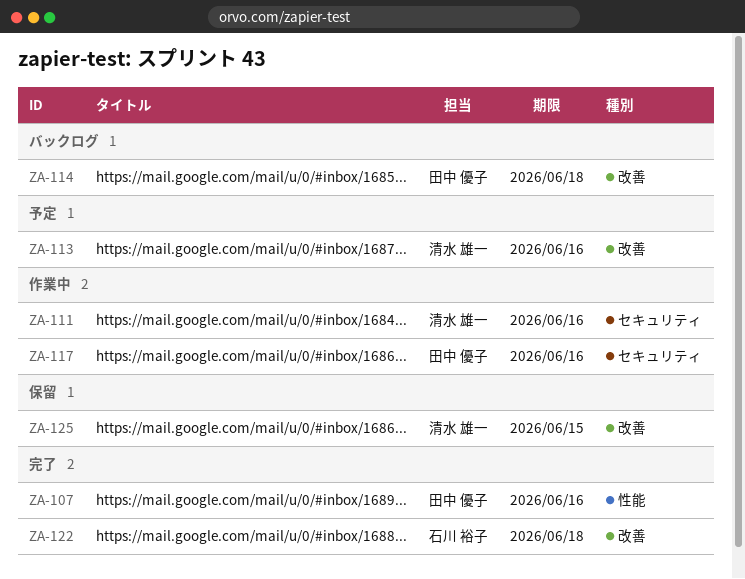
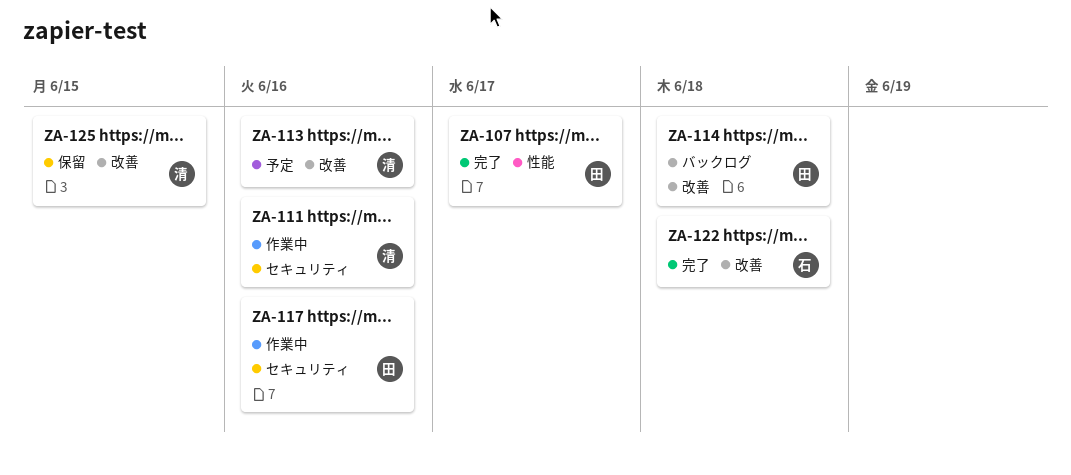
ZA-107, due: Jun 16 -> Jun 17

